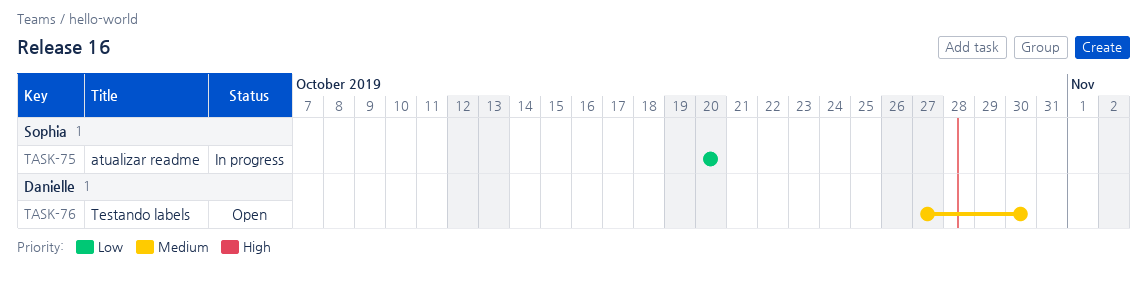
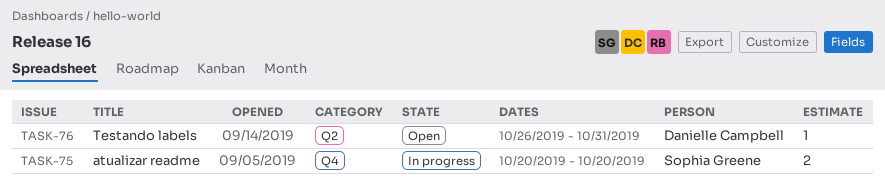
TASK-76, start: Oct 27 -> Oct 26
TASK-76, due: Oct 30 -> Oct 31

